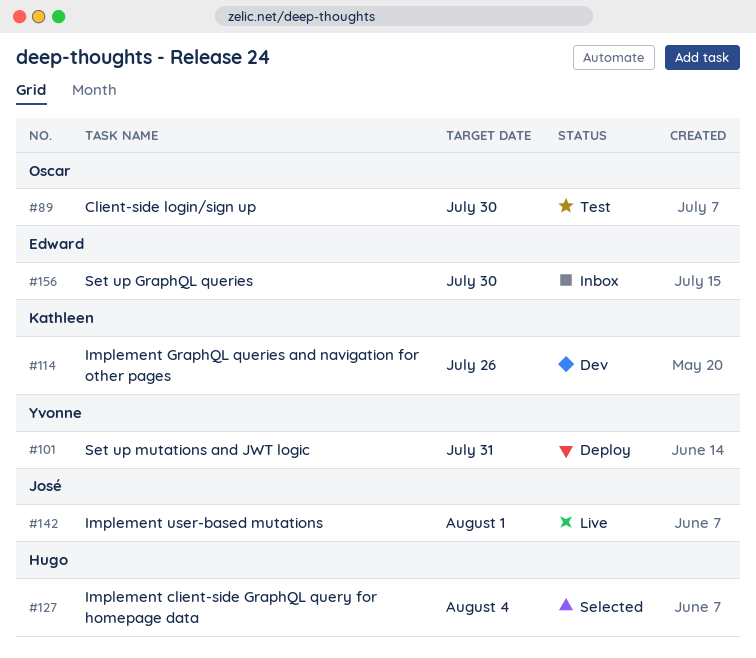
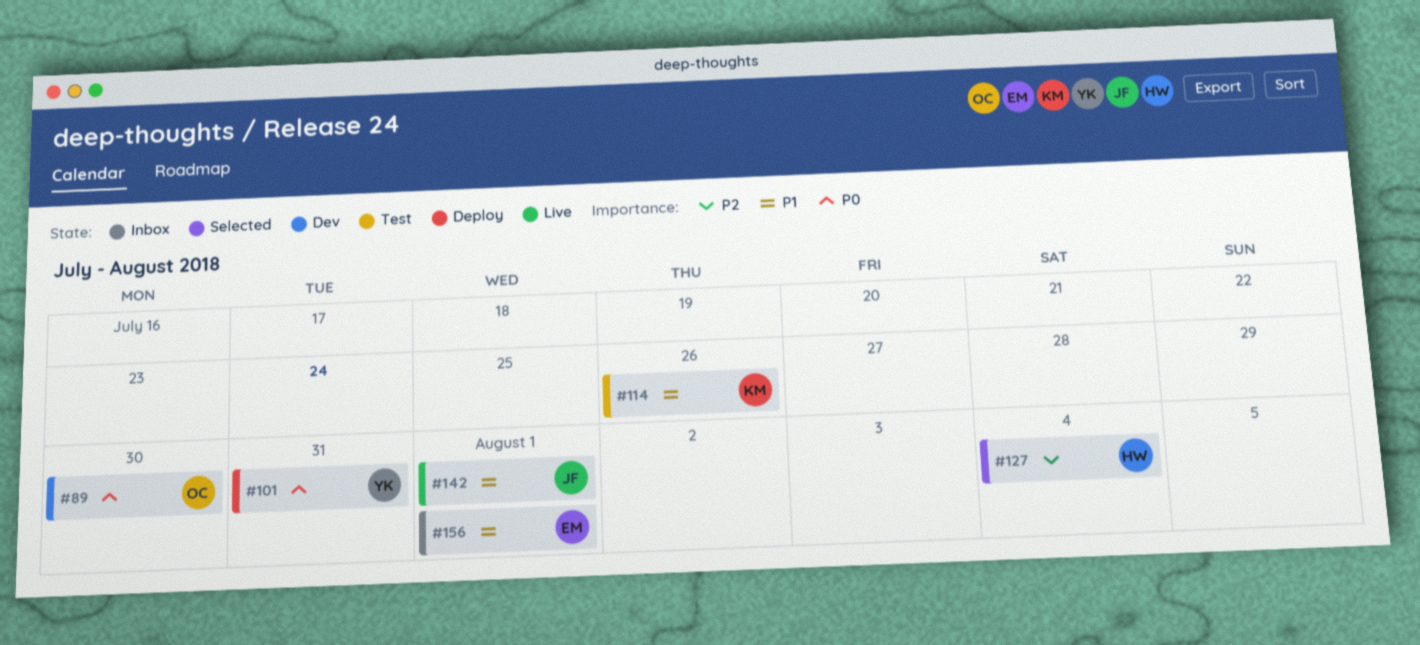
#89, status: Test -> Dev
#114, status: Dev -> Test
#156, due: Jul 30 -> Aug 1

